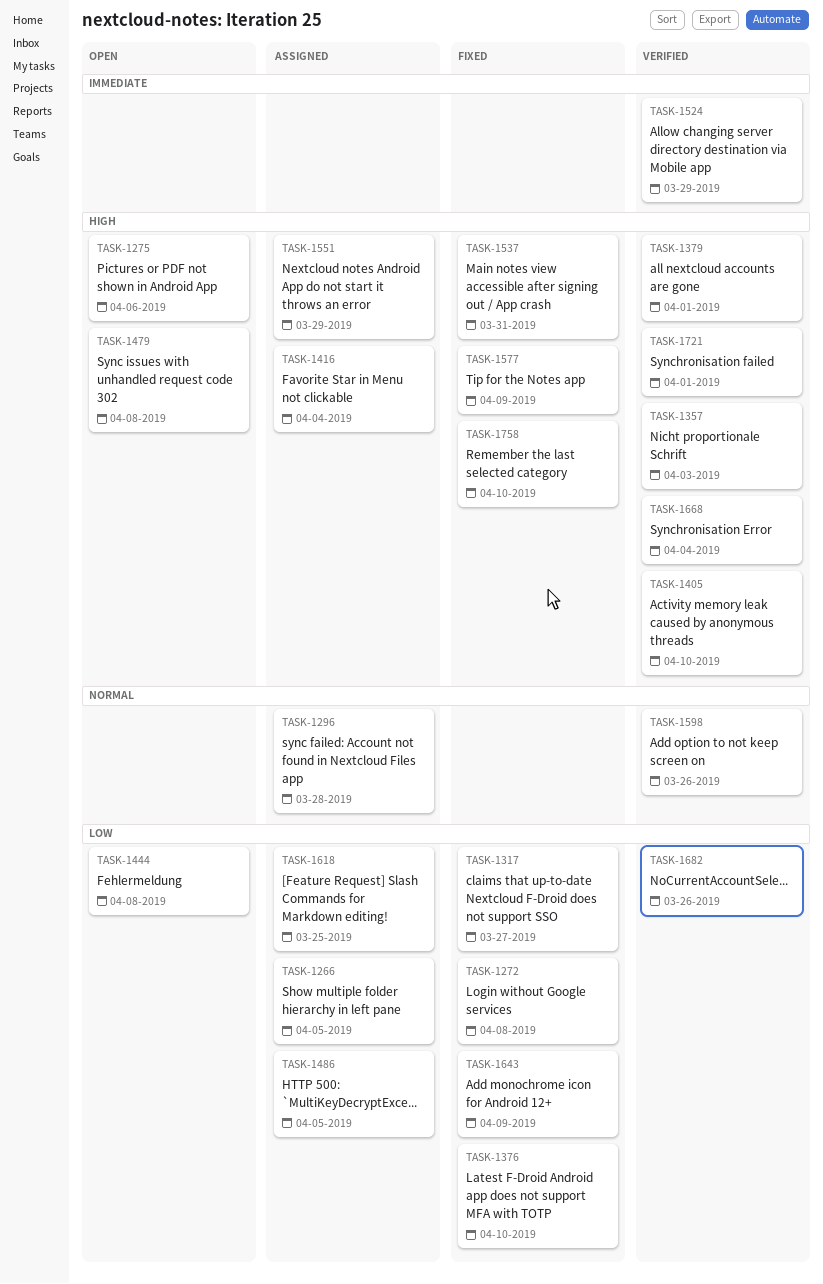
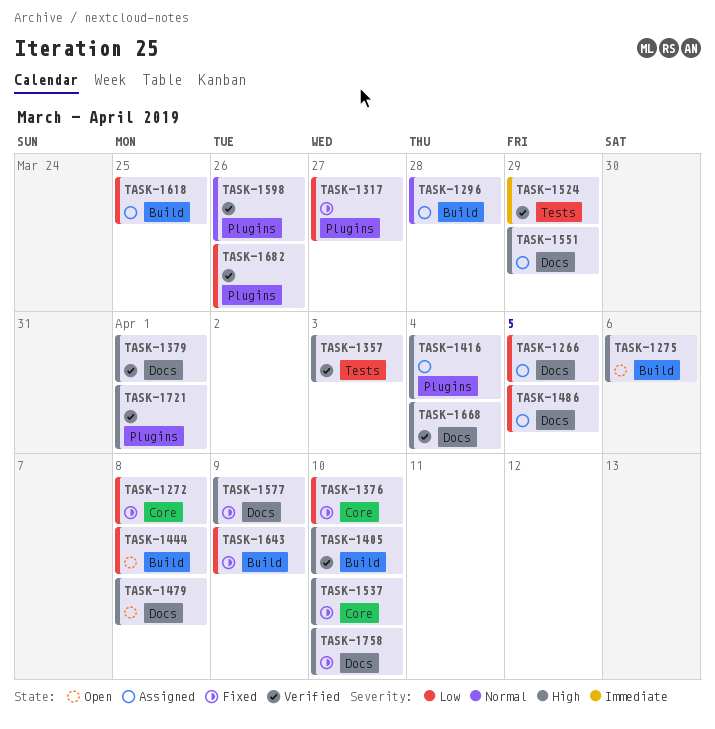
TASK-1537, due: Mar 31 -> Apr 10

